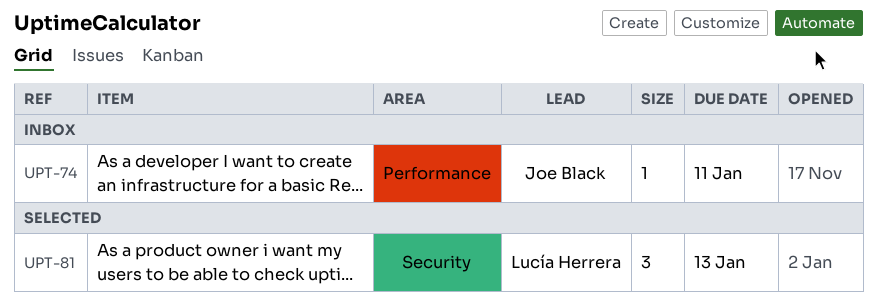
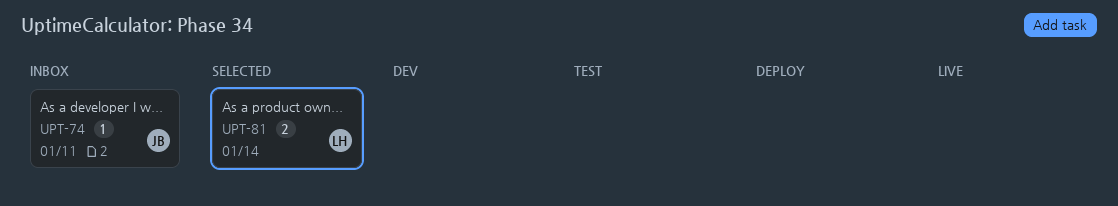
UPT-81, estimate: 3 -> 2
UPT-81, due: Jan 13 -> Jan 14

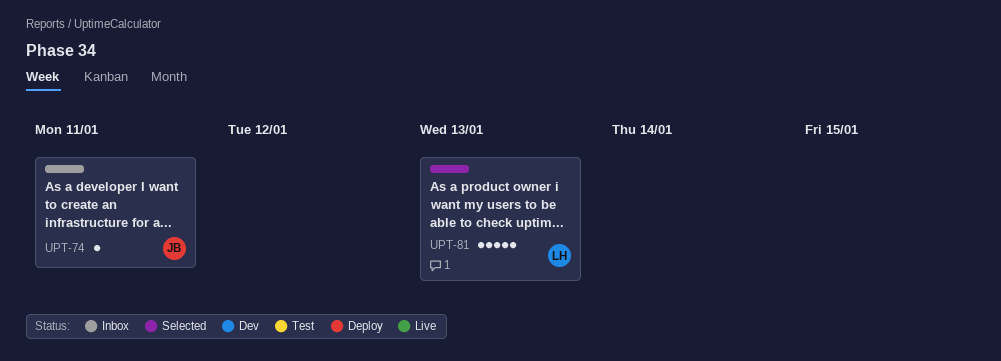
UPT-81, estimate: 2 -> 5
UPT-81, due: Jan 14 -> Jan 13

